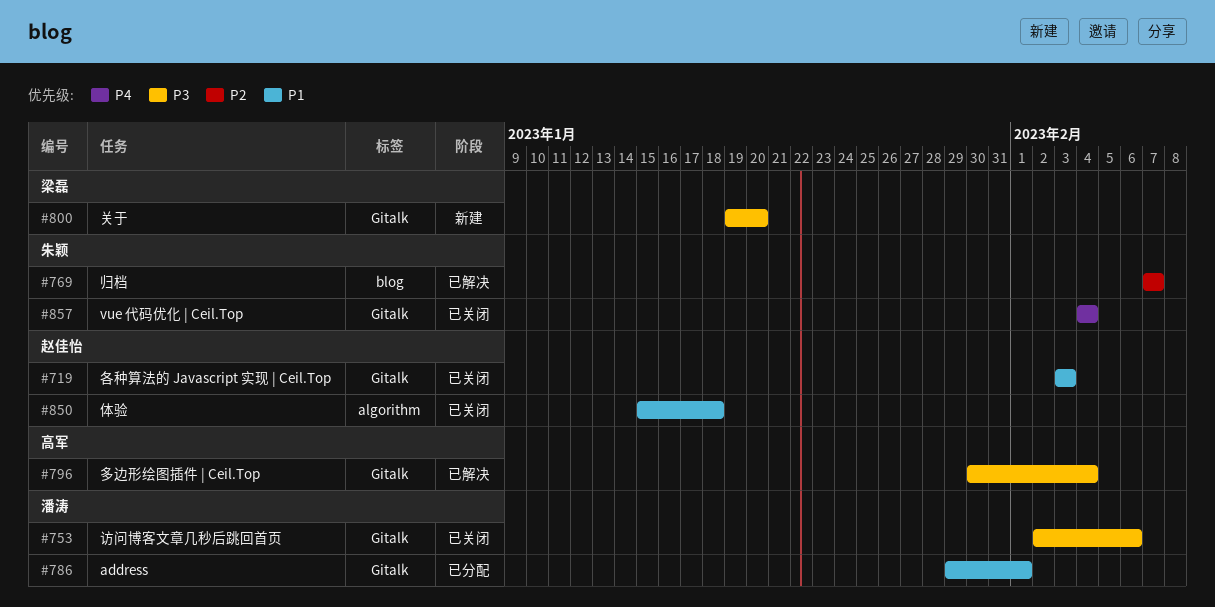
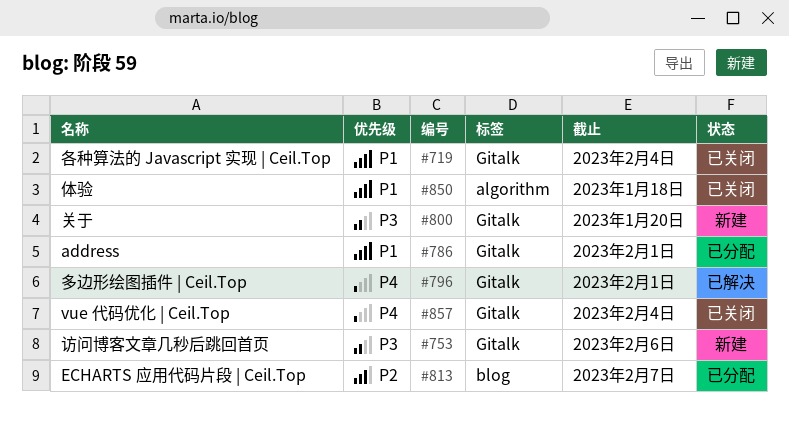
#719, due: Feb 3 -> Feb 4
#753, status: 已关闭 -> 新建
#769: present -> none
#796, priority: P3 -> P4
#796, due: Feb 4 -> Feb 1
#813: none -> present

